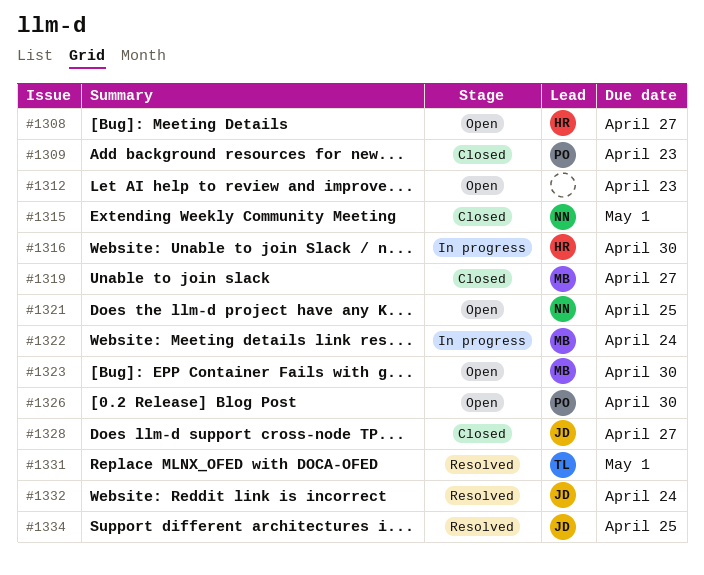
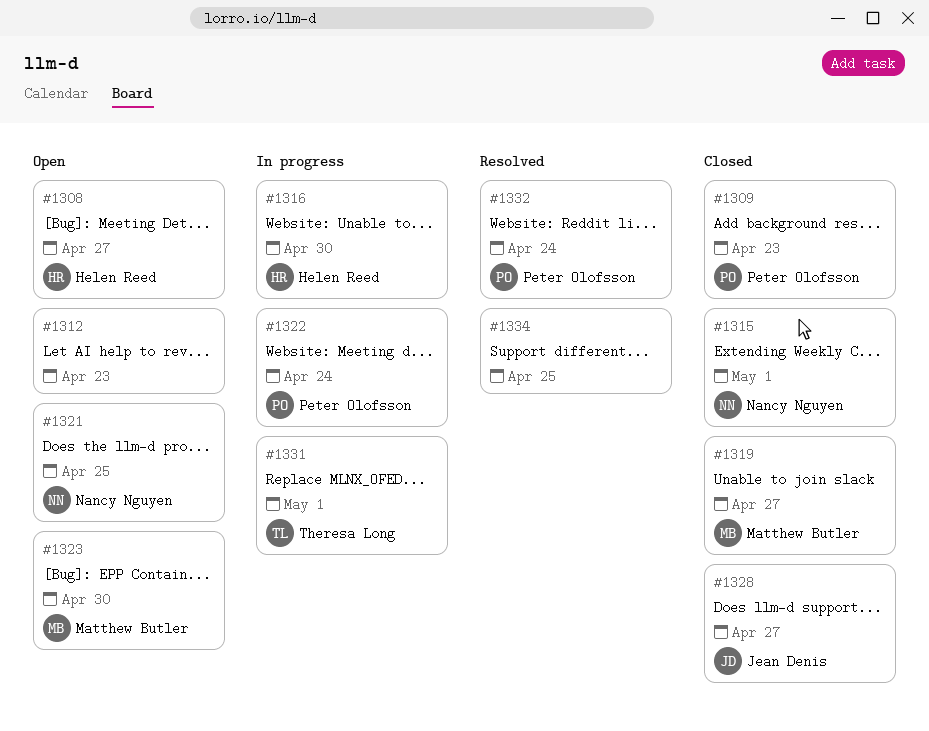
#1322, owner: Matthew Butler -> Peter Olofsson
#1326: present -> none
#1331, status: Resolved -> In progress
#1332, owner: Jean Denis -> Peter Olofsson
#1334, owner: Jean Denis -> none

